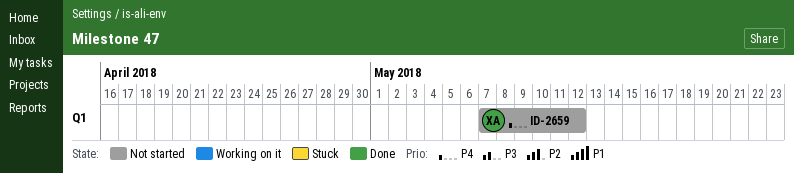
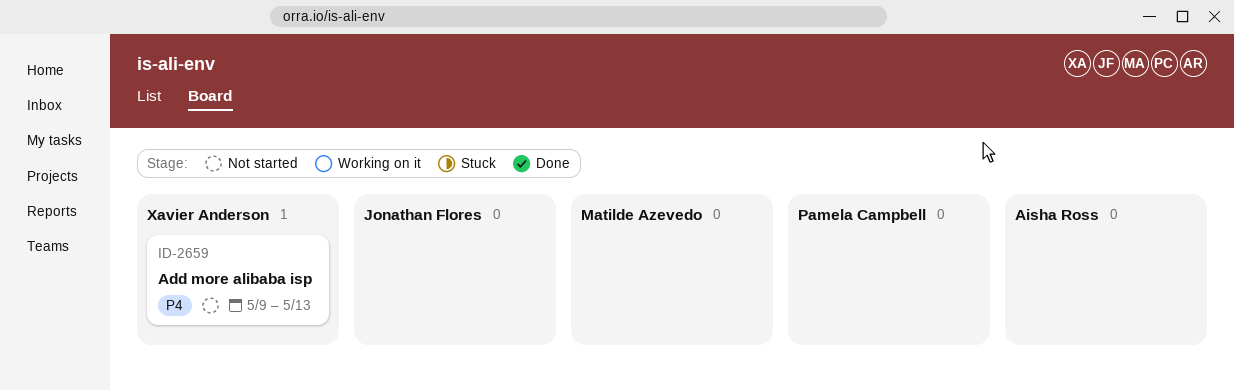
ID-2659, start: May 7 -> May 9
ID-2659, due: May 12 -> May 13

